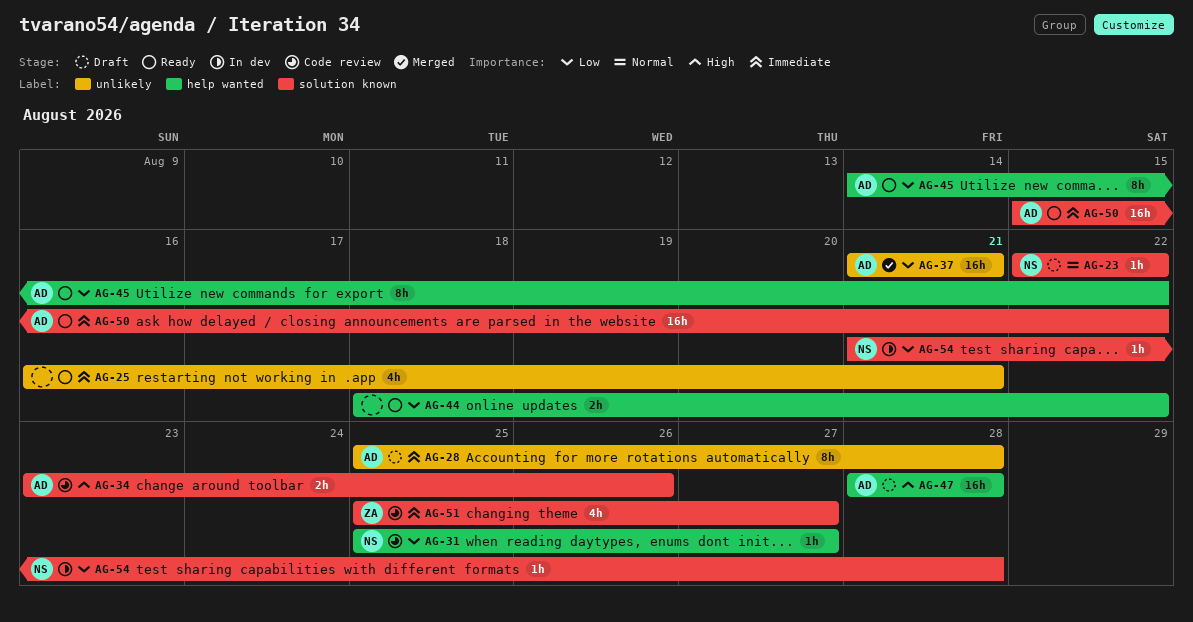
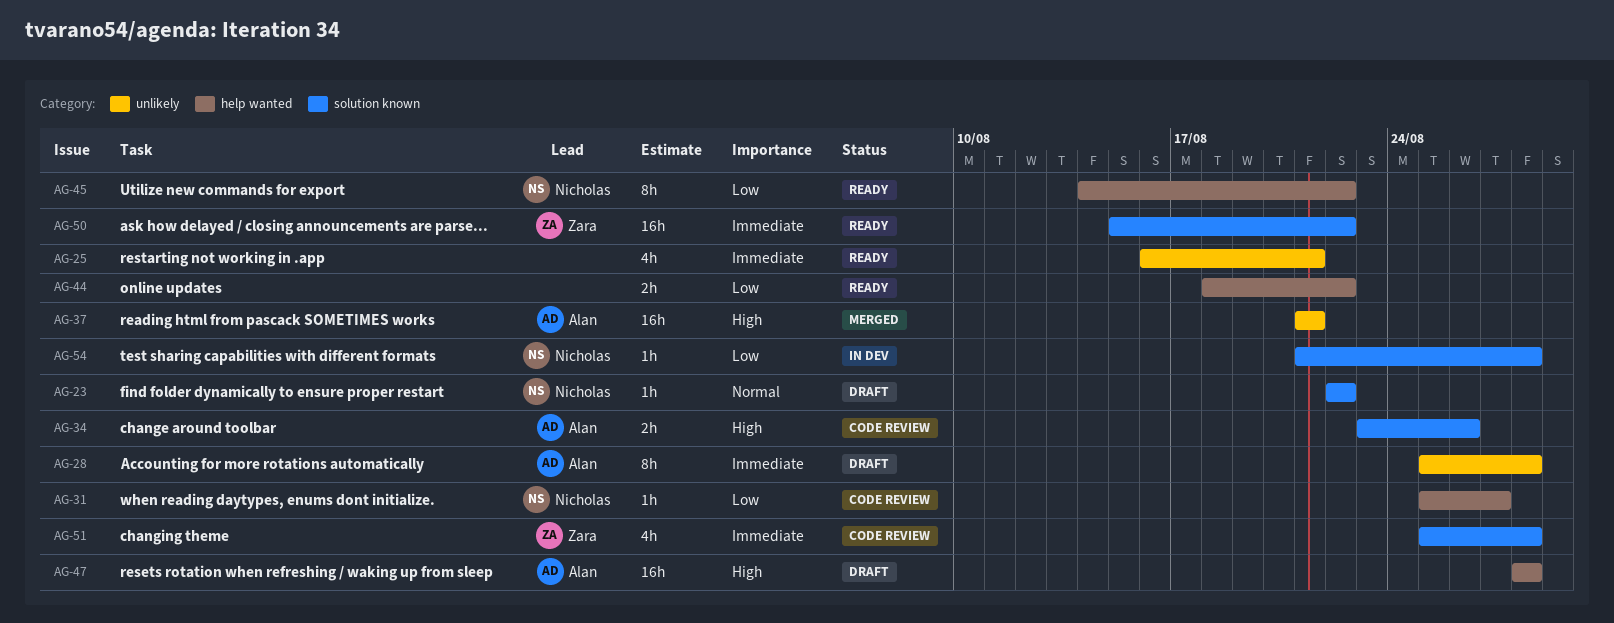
AG-37, priority: Low -> High
AG-45, owner: Alan -> Nicholas
AG-50, owner: Alan -> Zara
AG-51, due: Aug 27 -> Aug 28

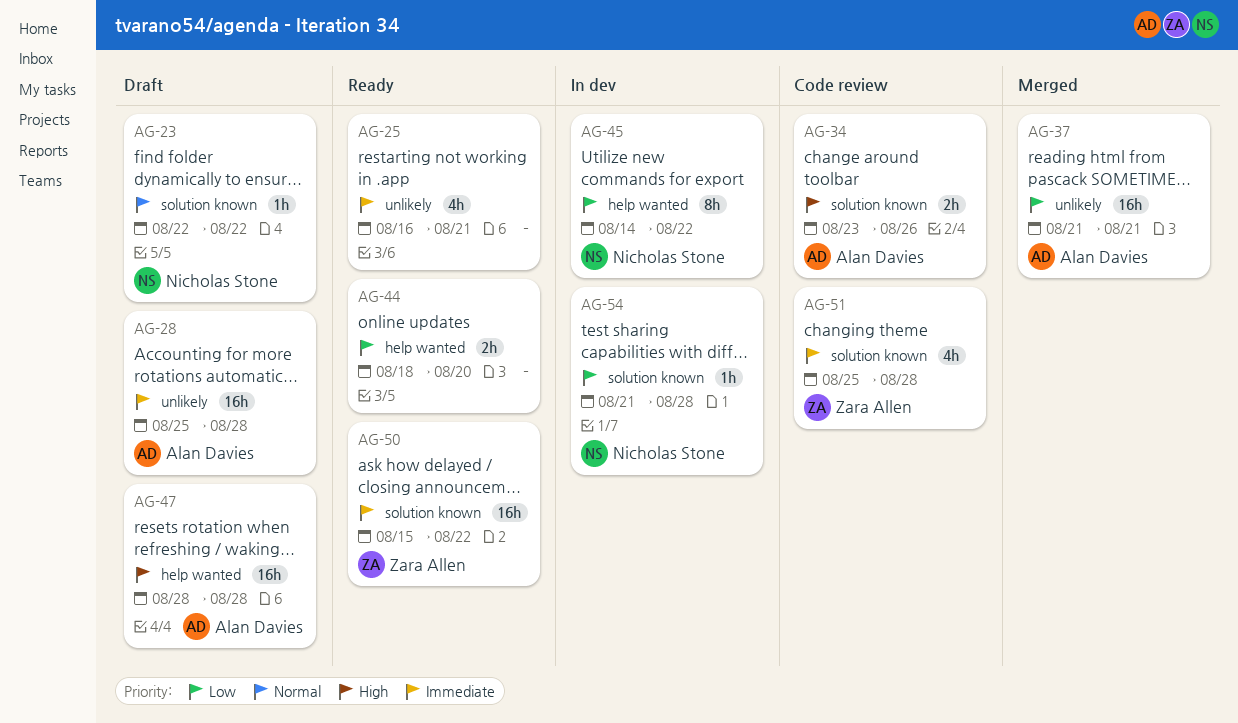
AG-28, estimate: 8h -> 16h
AG-31: present -> none
AG-37, priority: High -> Low
AG-44, due: Aug 22 -> Aug 20
AG-45, status: Ready -> In dev

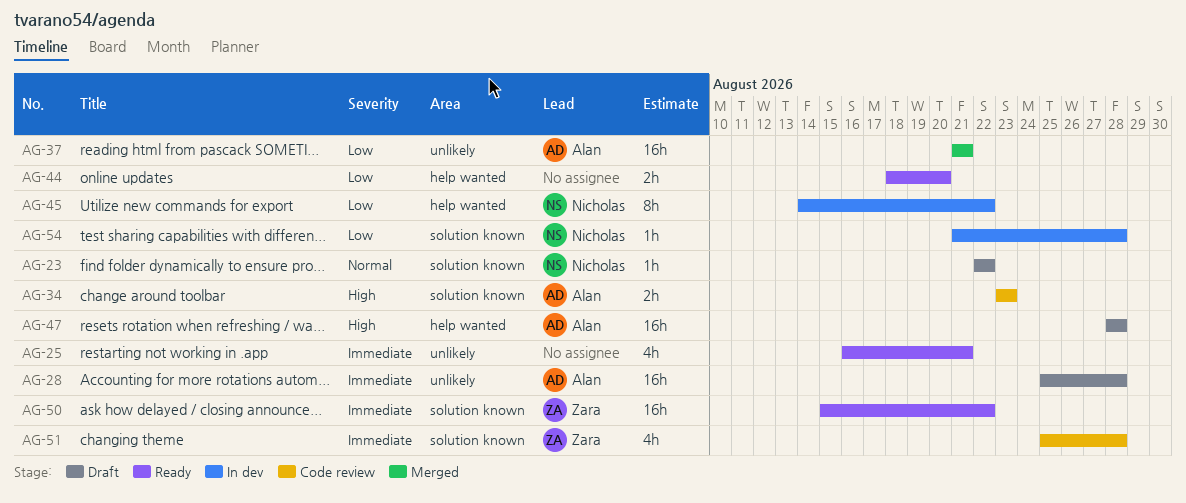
AG-34, due: Aug 26 -> Aug 23

